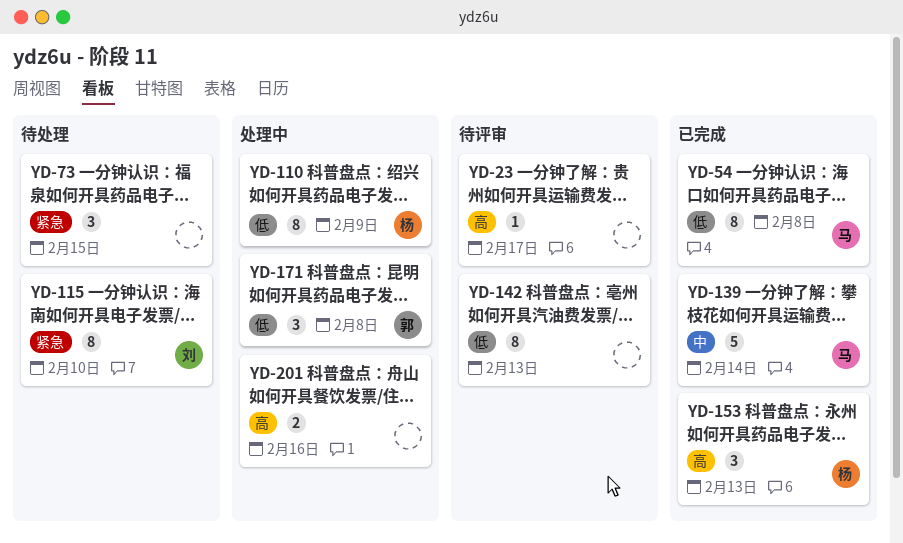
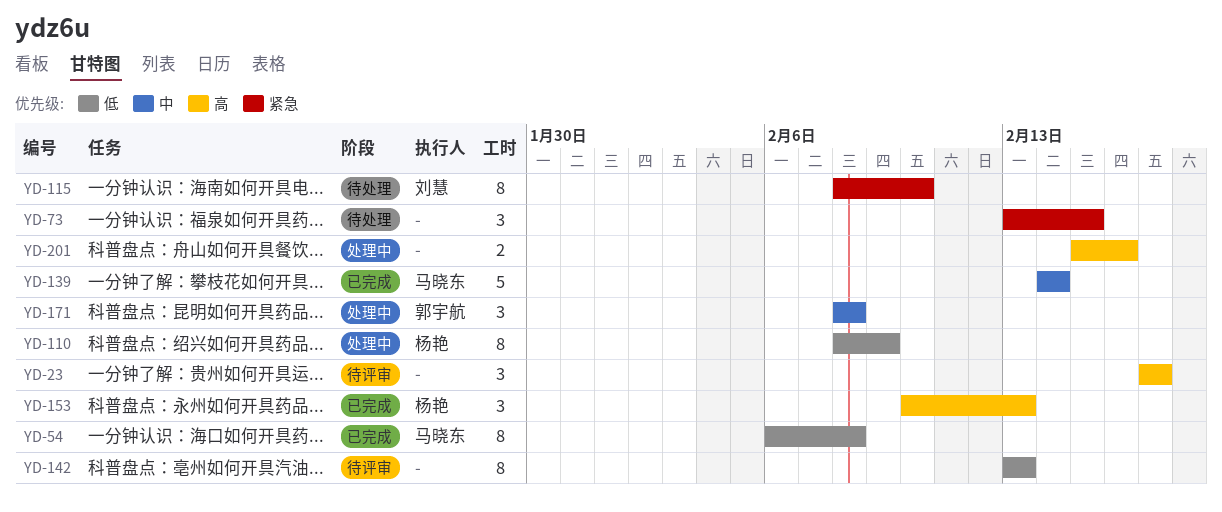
YD-23, estimate: 1 -> 3
YD-171, priority: 低 -> 中

